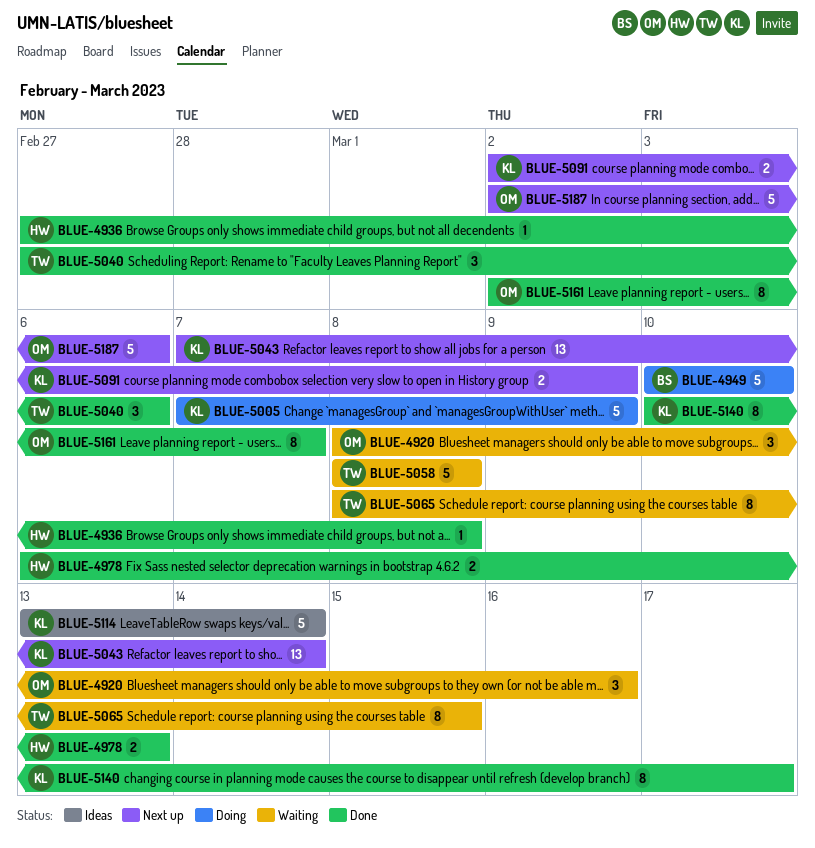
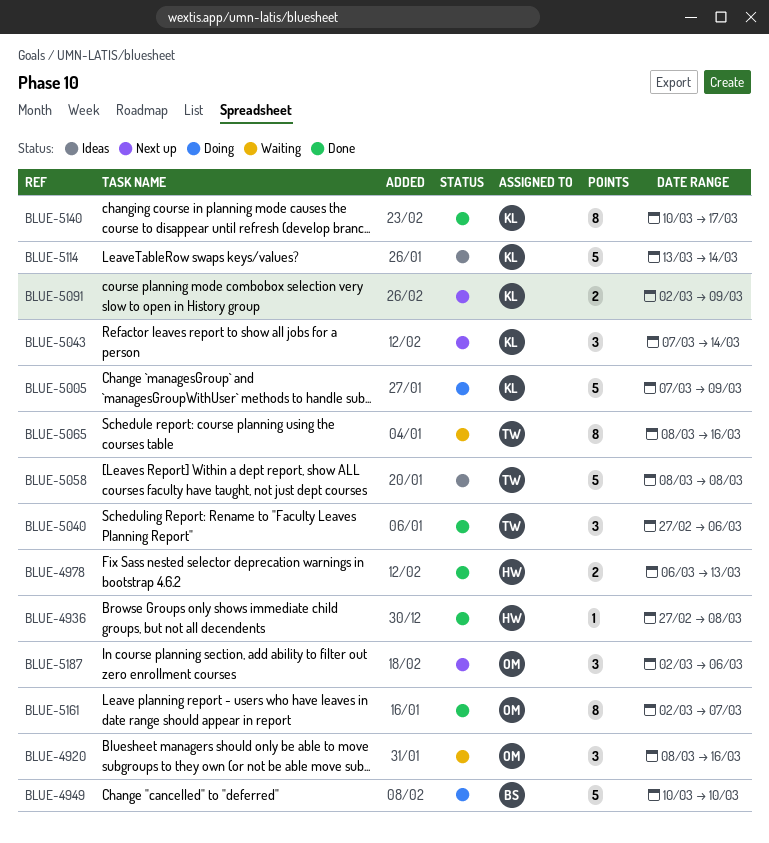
BLUE-5043, estimate: 13 -> 3
BLUE-5058, status: Waiting -> Ideas
BLUE-5065, due: Mar 15 -> Mar 16
BLUE-5187, estimate: 5 -> 3

